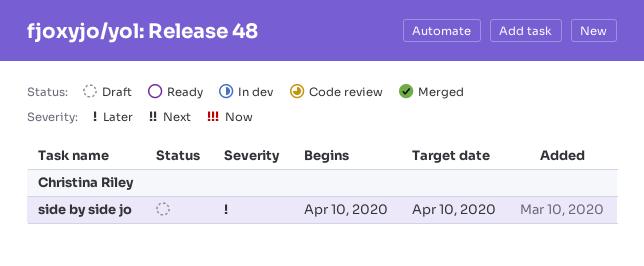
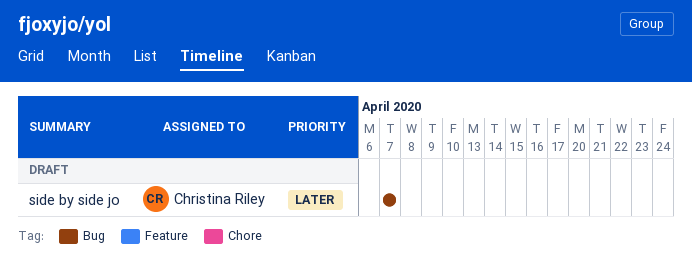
side by side jo, start: Apr 10 -> Apr 7
side by side jo, due: Apr 10 -> Apr 7

